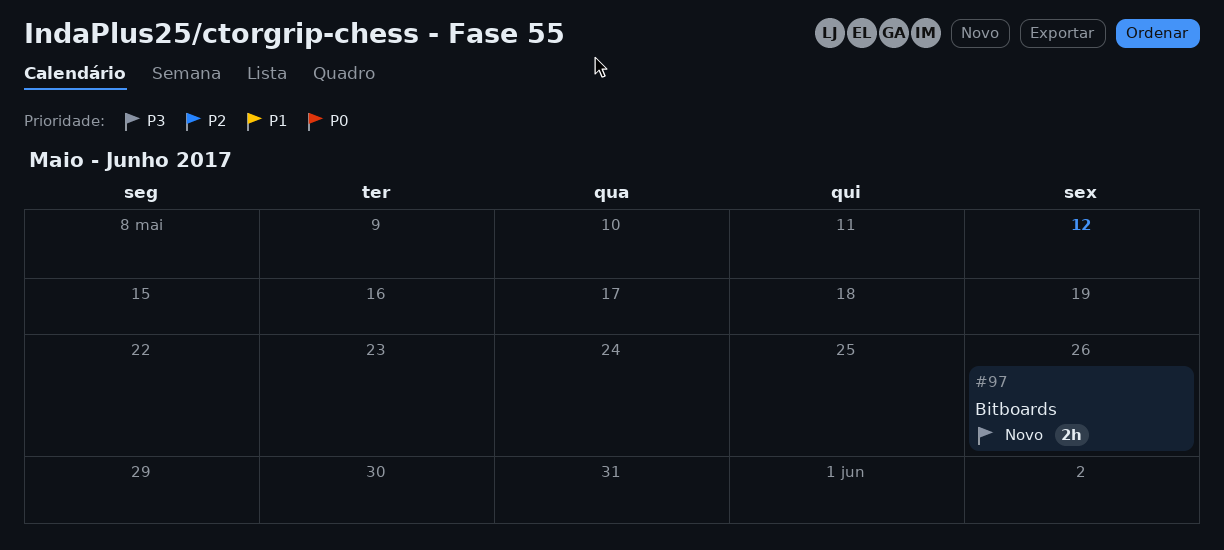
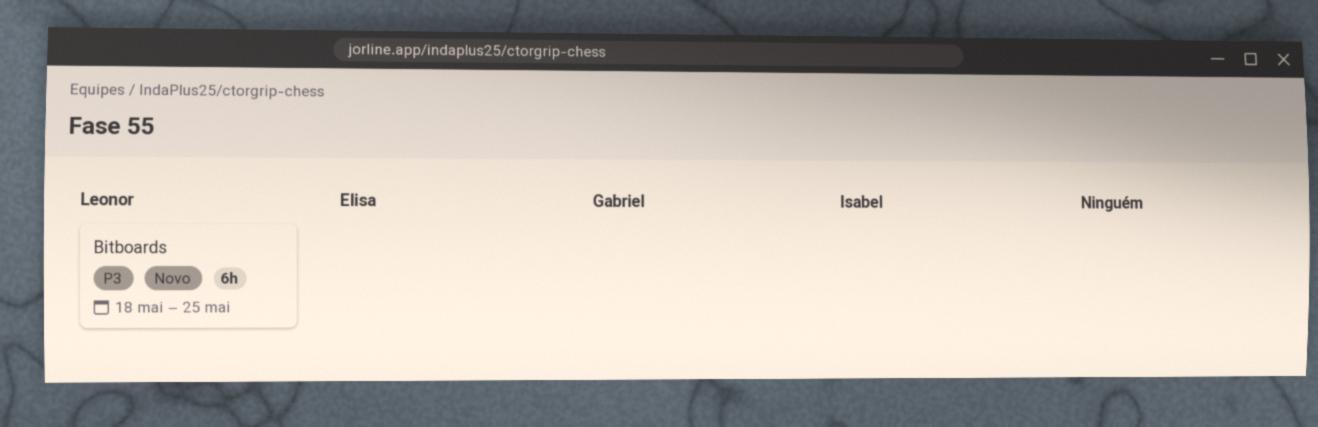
Bitboards, estimate: 2h -> 6h
Bitboards, due: May 26 -> May 25

